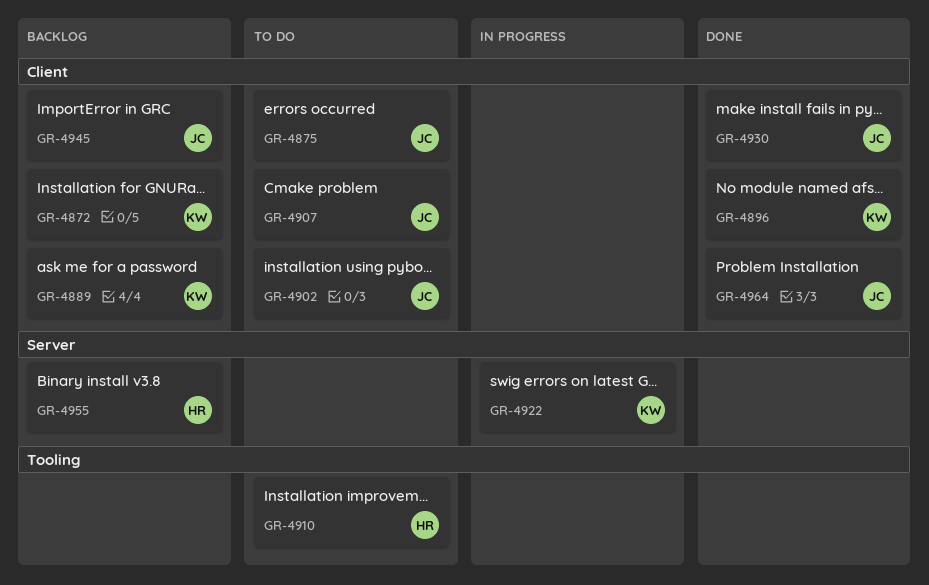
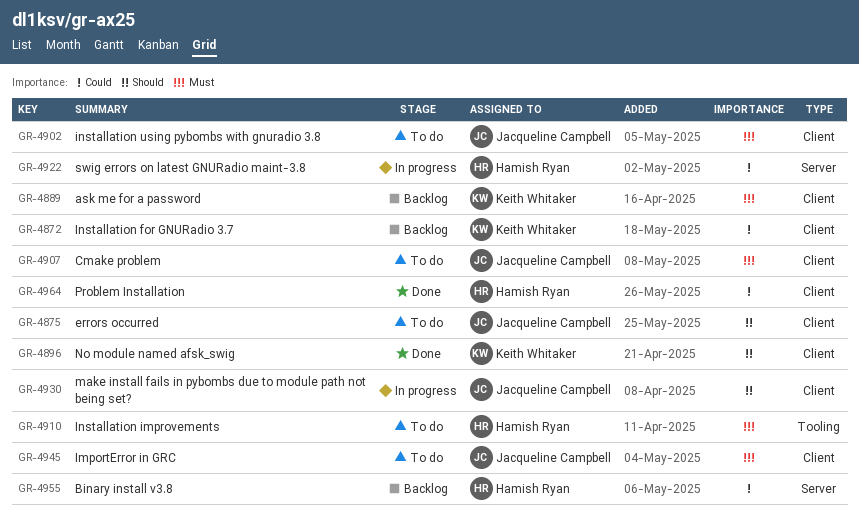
GR-4922, owner: Keith Whitaker -> Hamish Ryan
GR-4930, status: Done -> In progress
GR-4945, status: Backlog -> To do
GR-4964, owner: Jacqueline Campbell -> Hamish Ryan

